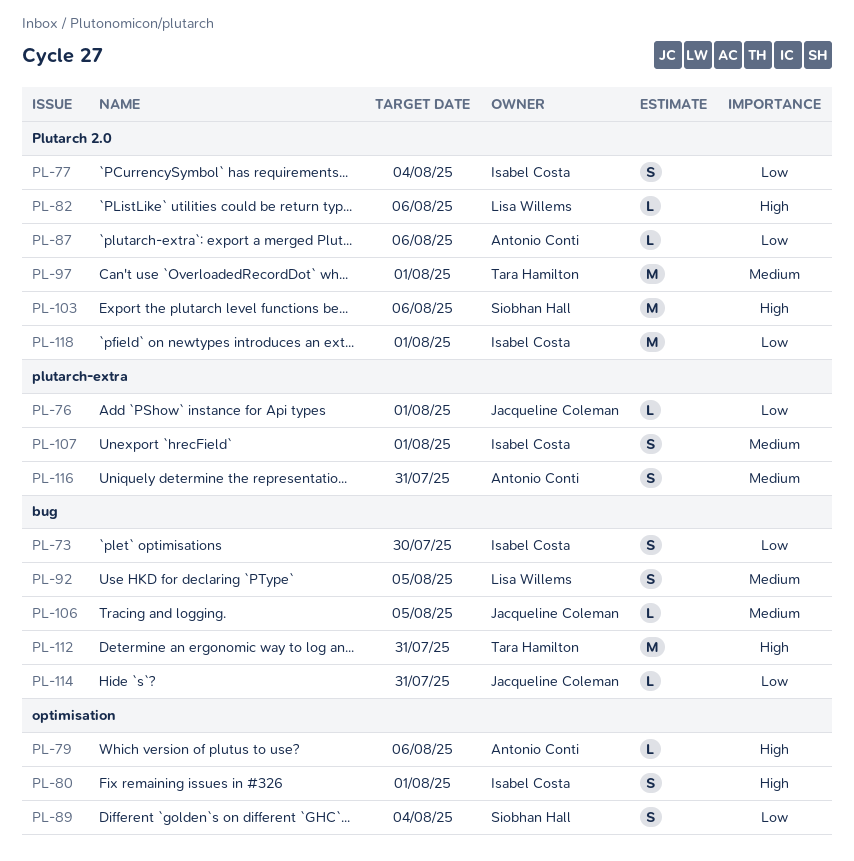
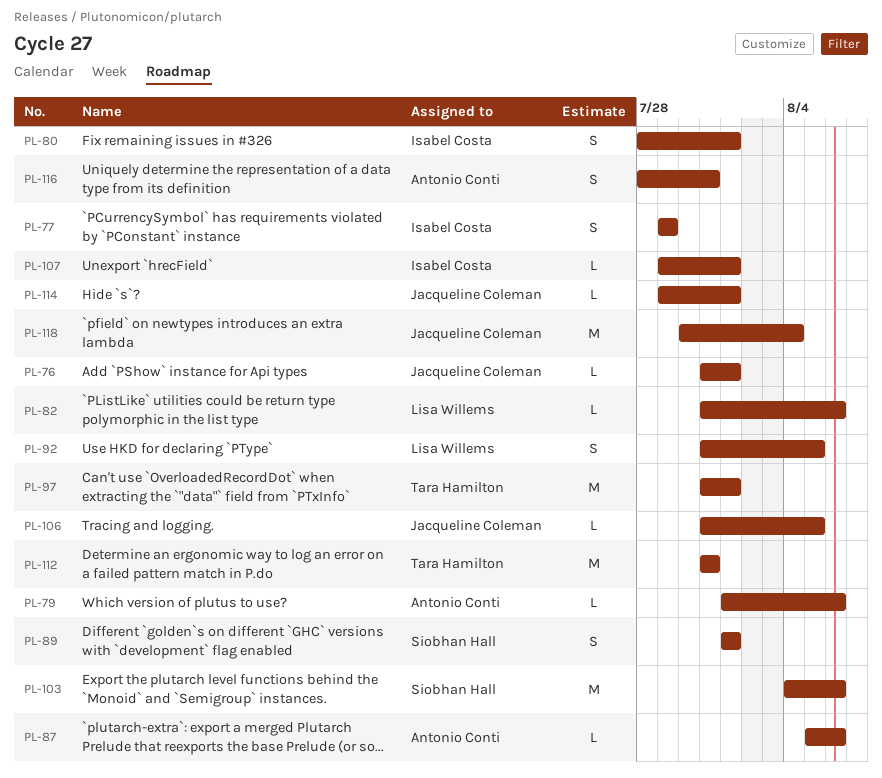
PL-73: present -> none
PL-77, due: Aug 4 -> Jul 29
PL-89, due: Aug 4 -> Aug 1
PL-107, estimate: S -> L
PL-114, due: Jul 31 -> Aug 1
PL-118, owner: Isabel Costa -> Jacqueline Coleman
PL-118, due: Aug 1 -> Aug 4

